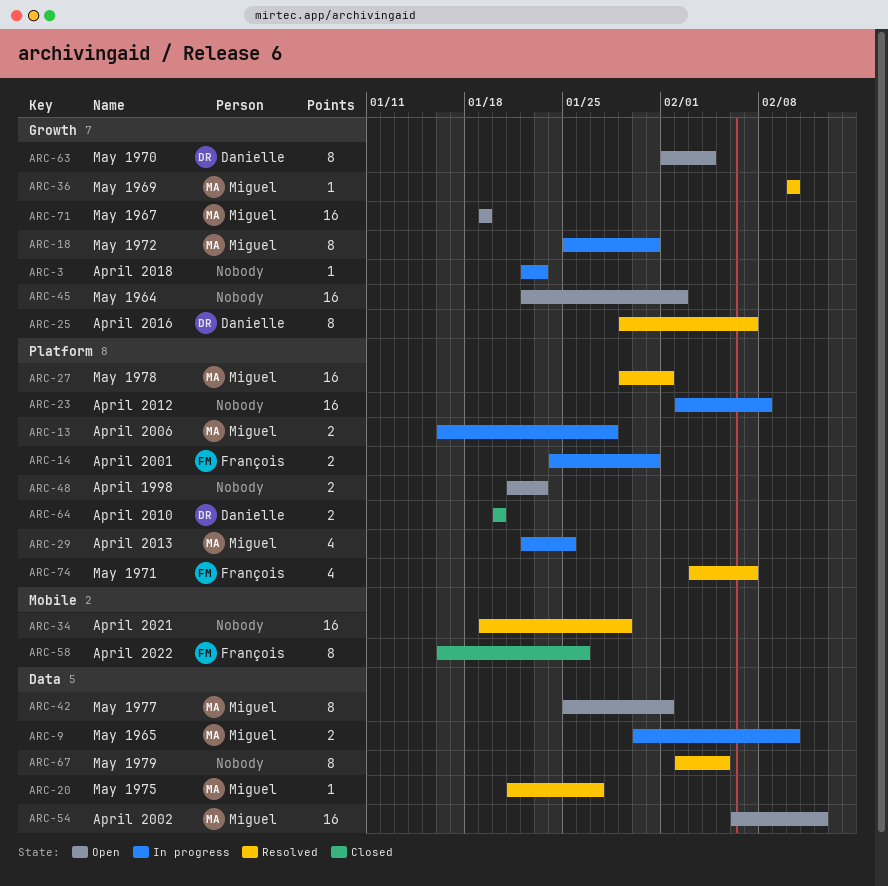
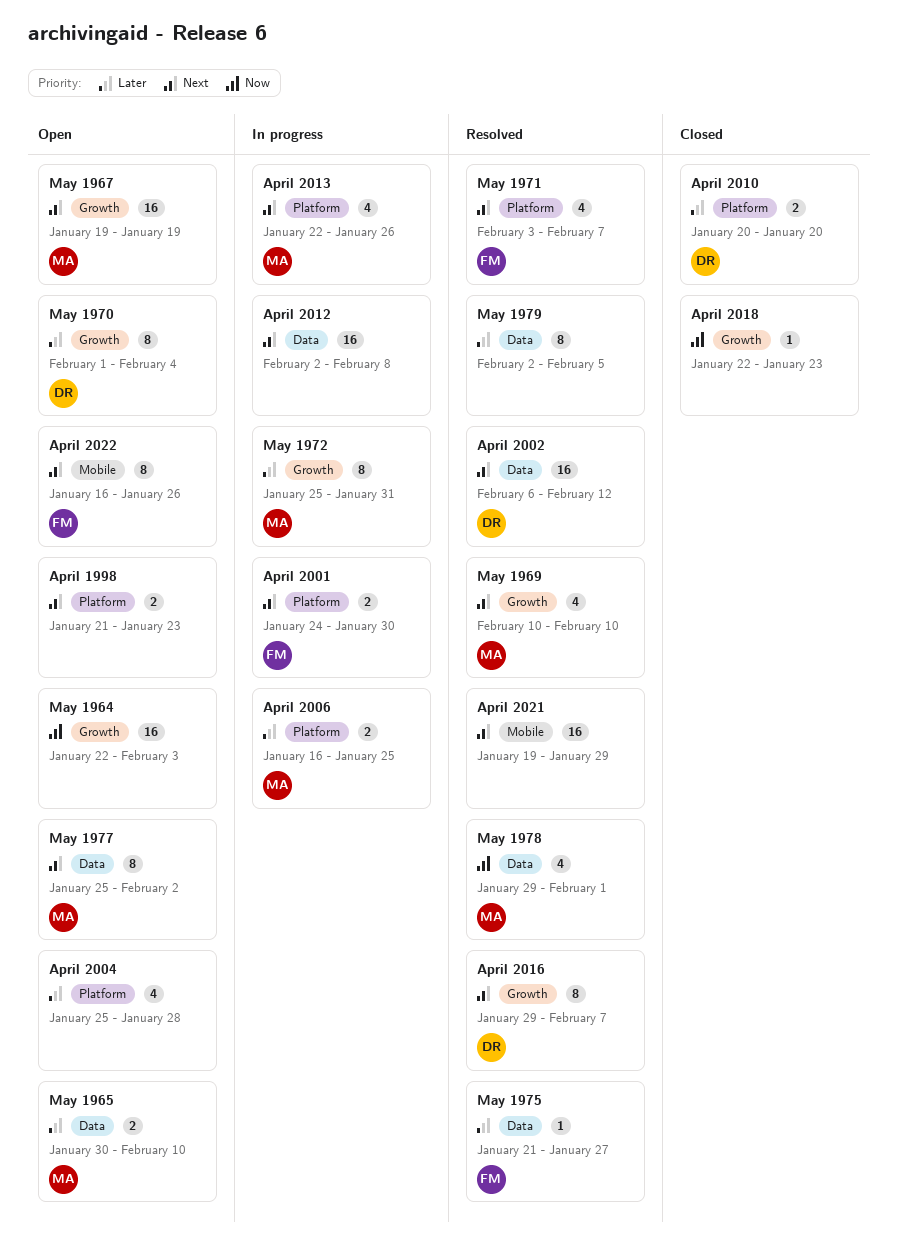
April 2001, due: Jan 31 -> Jan 30
April 2002, status: Open -> Resolved
April 2002, owner: Miguel -> Danielle
April 2004: none -> present
April 2006, due: Jan 28 -> Jan 25
April 2012, label: Platform -> Data
April 2013, due: Jan 25 -> Jan 26
April 2018, status: In progress -> Closed
April 2022, status: Closed -> Open
May 1964, due: Feb 2 -> Feb 3
May 1965, status: In progress -> Open
May 1969, estimate: 1 -> 4
May 1975, owner: Miguel -> François
May 1977, due: Feb 1 -> Feb 2
May 1978, label: Platform -> Data
May 1978, estimate: 16 -> 4

